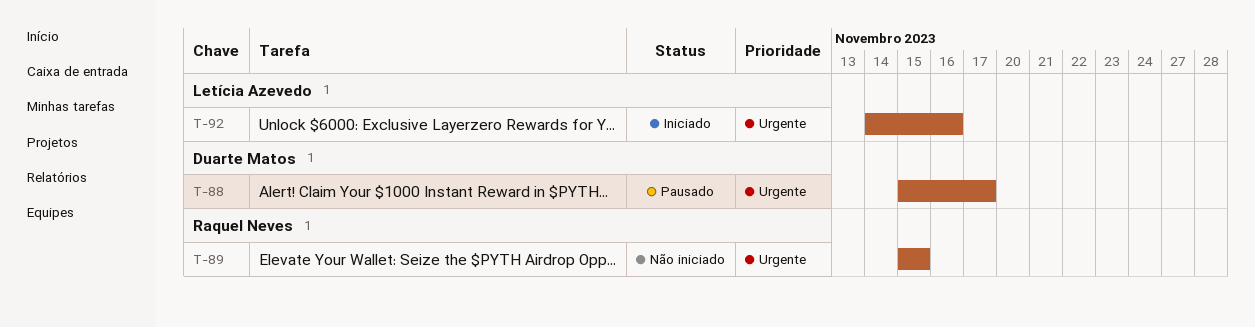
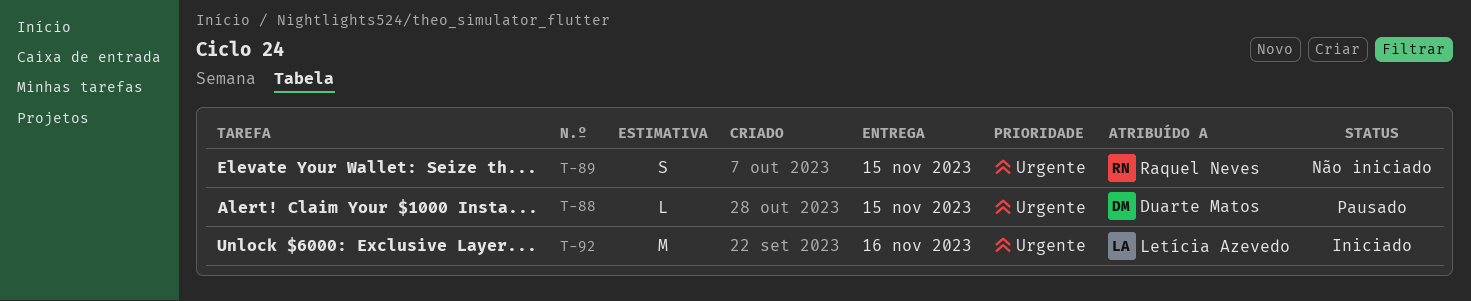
T-88, due: Nov 17 -> Nov 15

